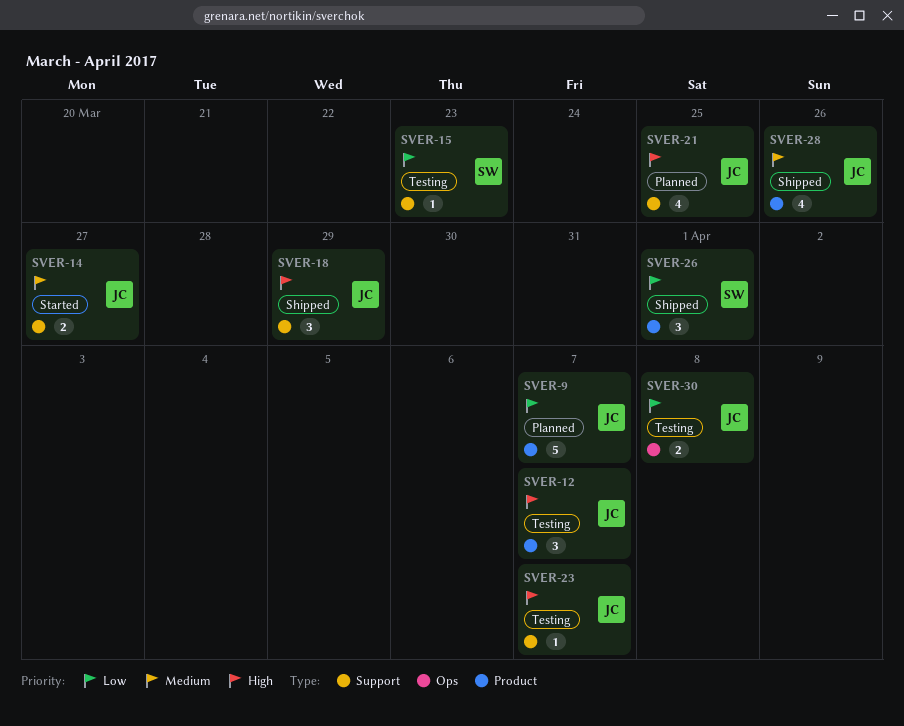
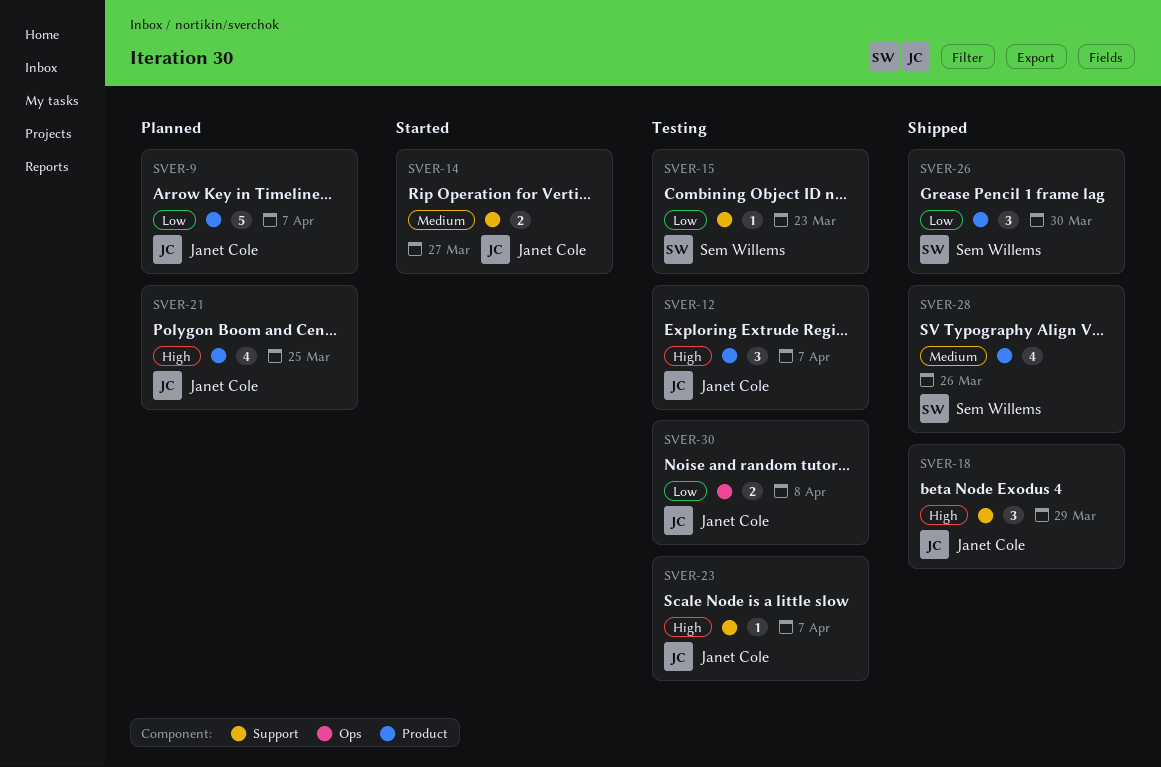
SVER-21, label: Support -> Product
SVER-26, due: Apr 1 -> Mar 30
SVER-28, owner: Janet Cole -> Sem Willems

